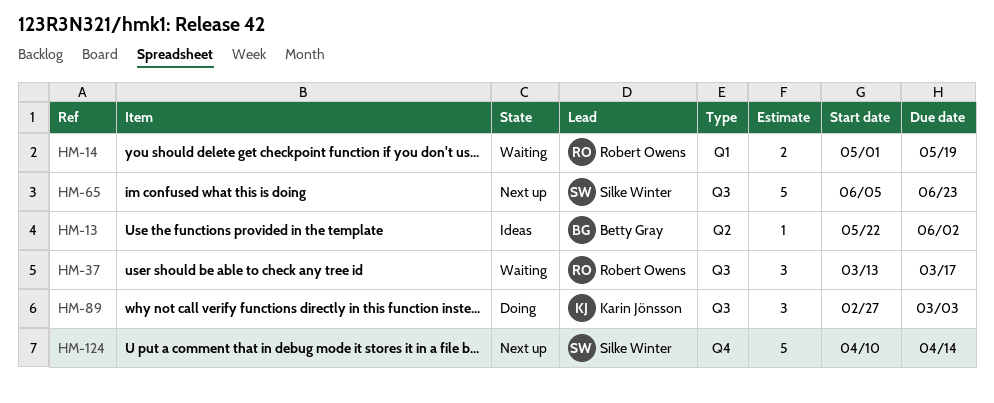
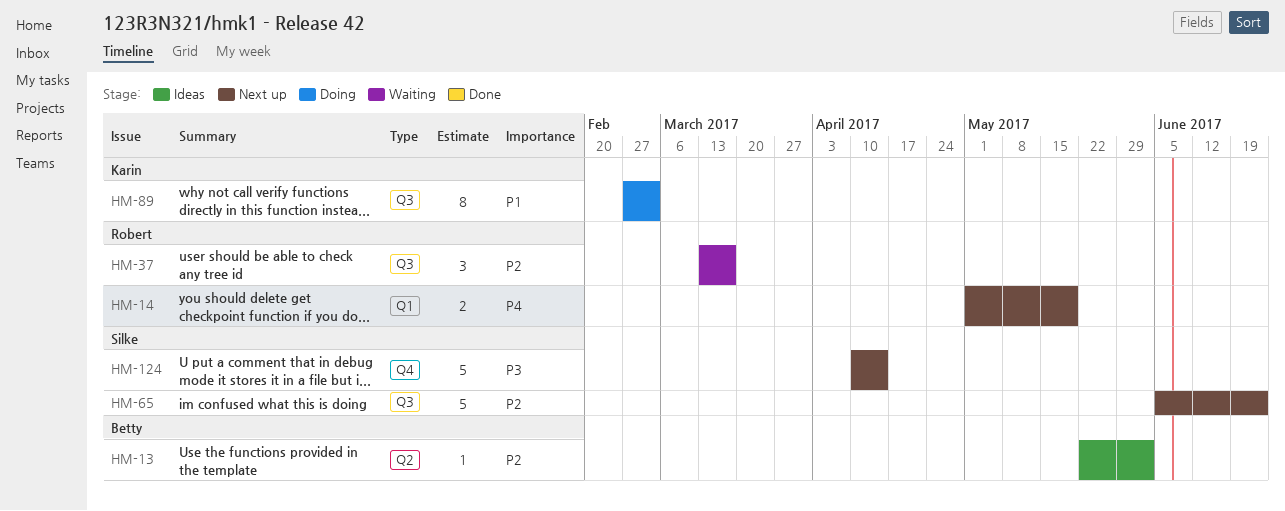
HM-14, status: Waiting -> Next up
HM-89, estimate: 3 -> 8

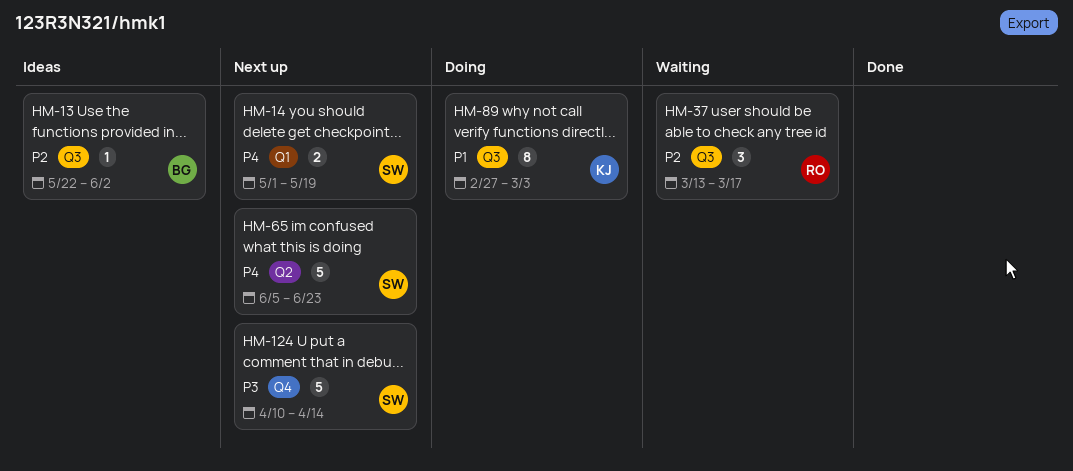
HM-13, label: Q2 -> Q3
HM-14, owner: Robert -> Silke
HM-65, priority: P2 -> P4
HM-65, label: Q3 -> Q2

